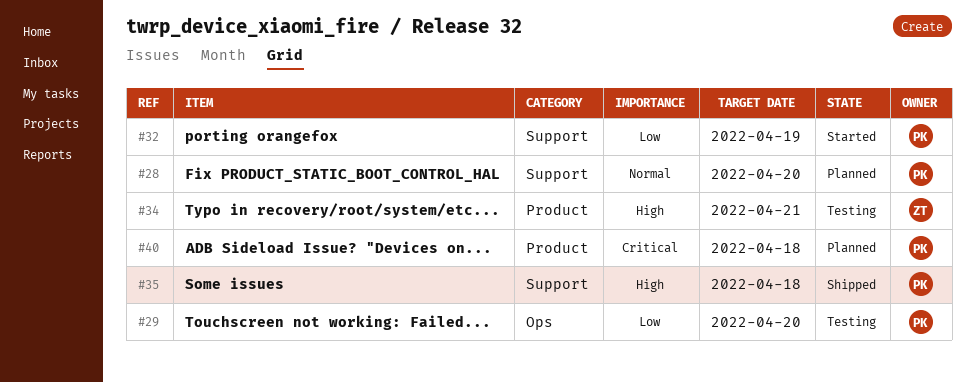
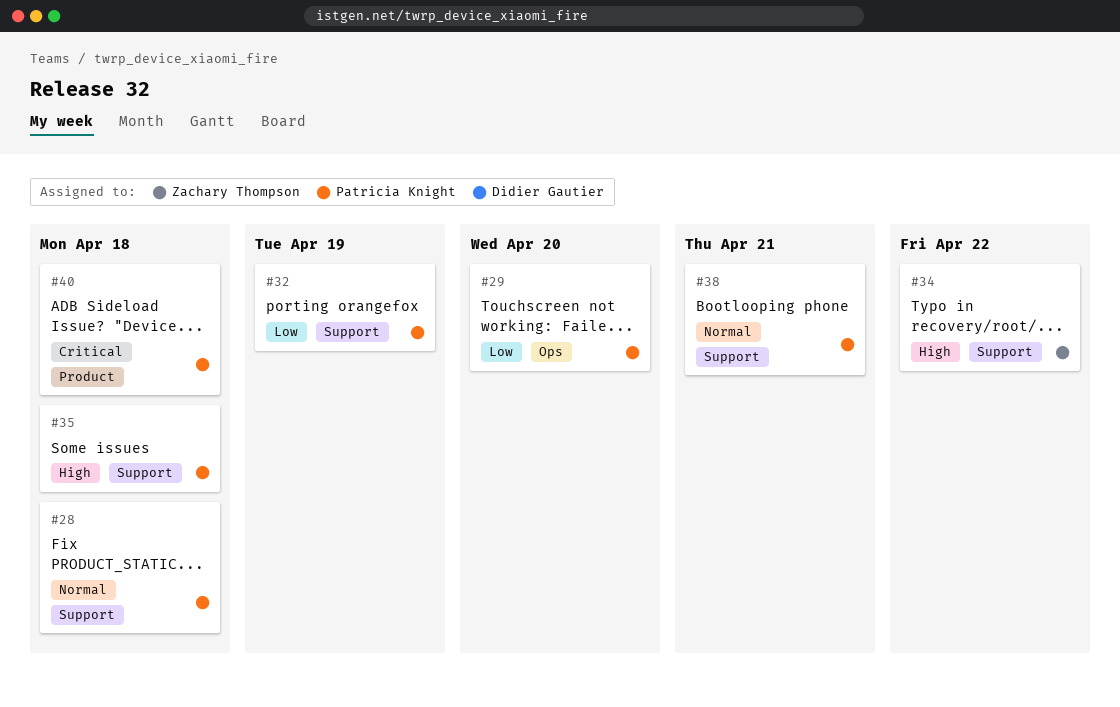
#28, due: Apr 20 -> Apr 18
#34, label: Product -> Support
#34, due: Apr 21 -> Apr 22
#38: none -> present

